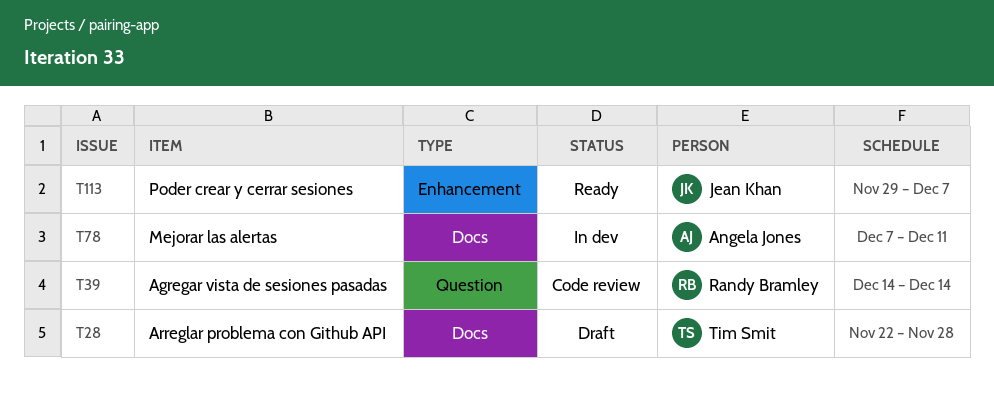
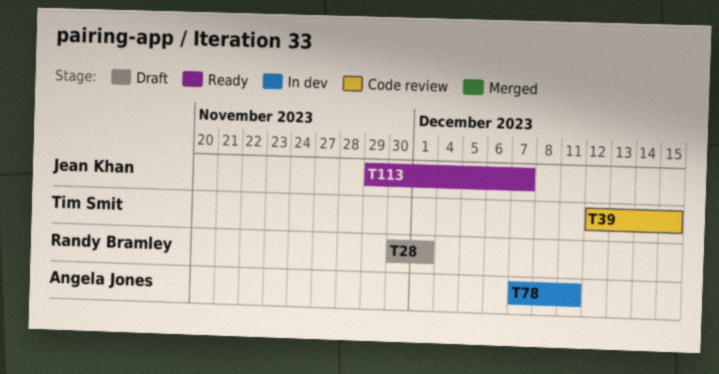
T28, owner: Tim Smit -> Randy Bramley
T28, start: Nov 22 -> Nov 30
T28, due: Nov 28 -> Dec 1
T39, owner: Randy Bramley -> Tim Smit
T39, start: Dec 14 -> Dec 12
T39, due: Dec 14 -> Dec 15

